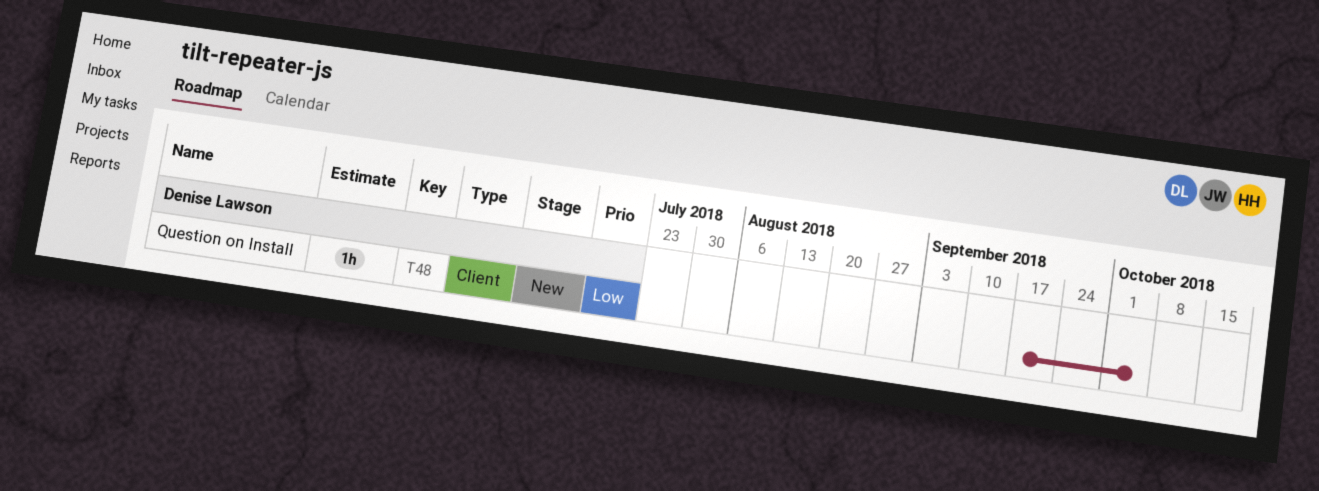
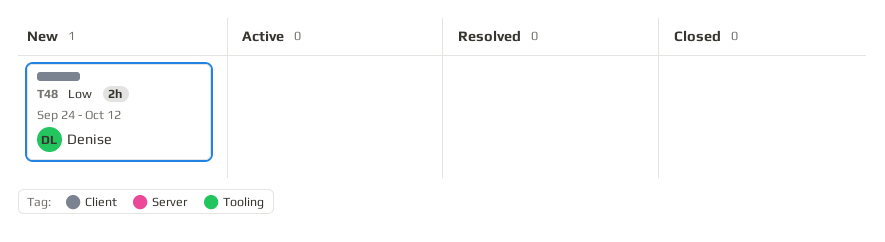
T48, estimate: 1h -> 2h
T48, start: Sep 17 -> Sep 24
T48, due: Oct 5 -> Oct 12

